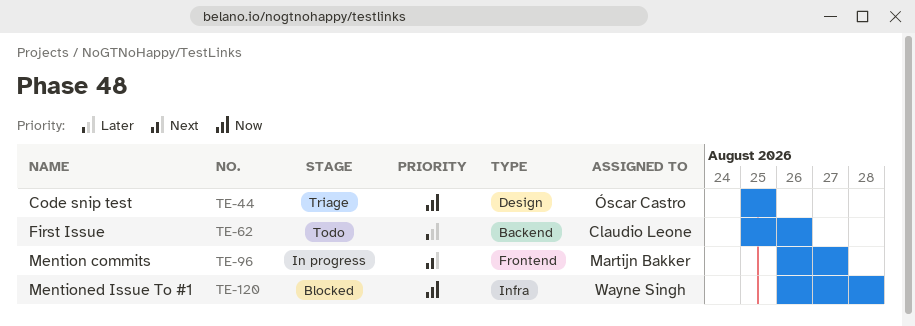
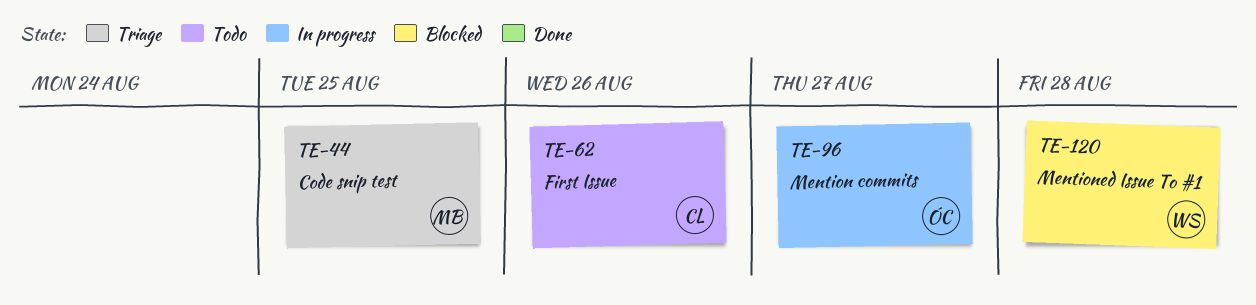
TE-44, owner: Óscar Castro -> Martijn Bakker
TE-96, owner: Martijn Bakker -> Óscar Castro

